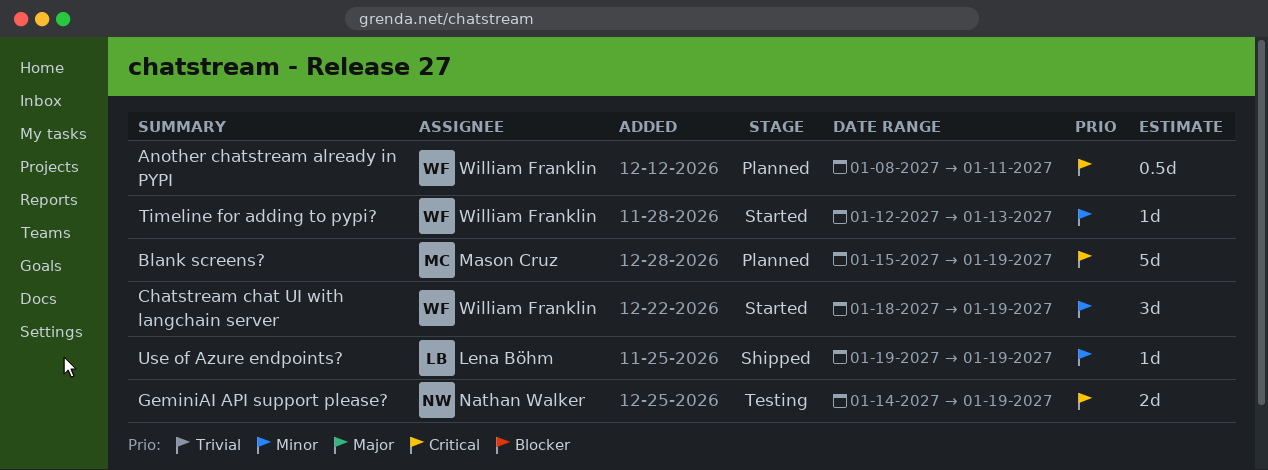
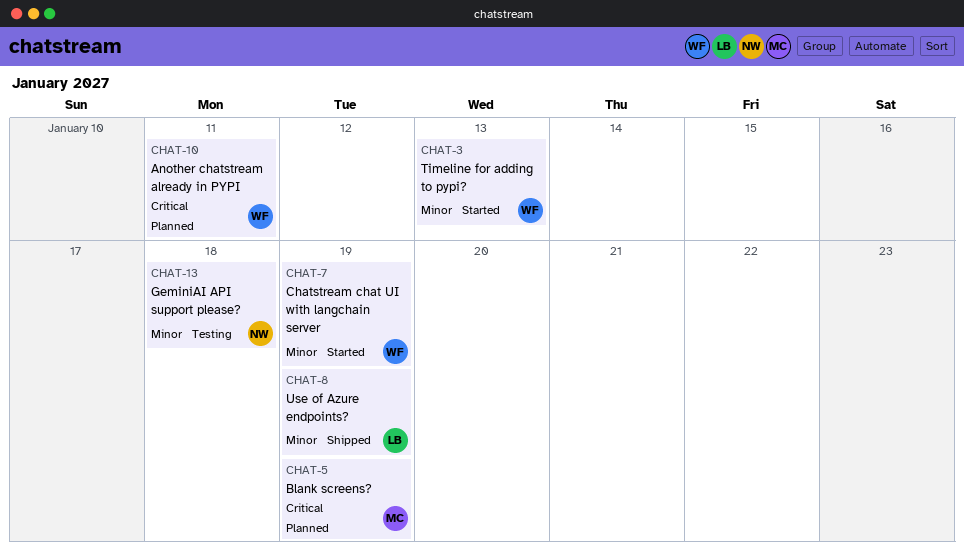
GeminiAI API support please?, priority: Critical -> Minor
GeminiAI API support please?, due: Jan 19 -> Jan 18

